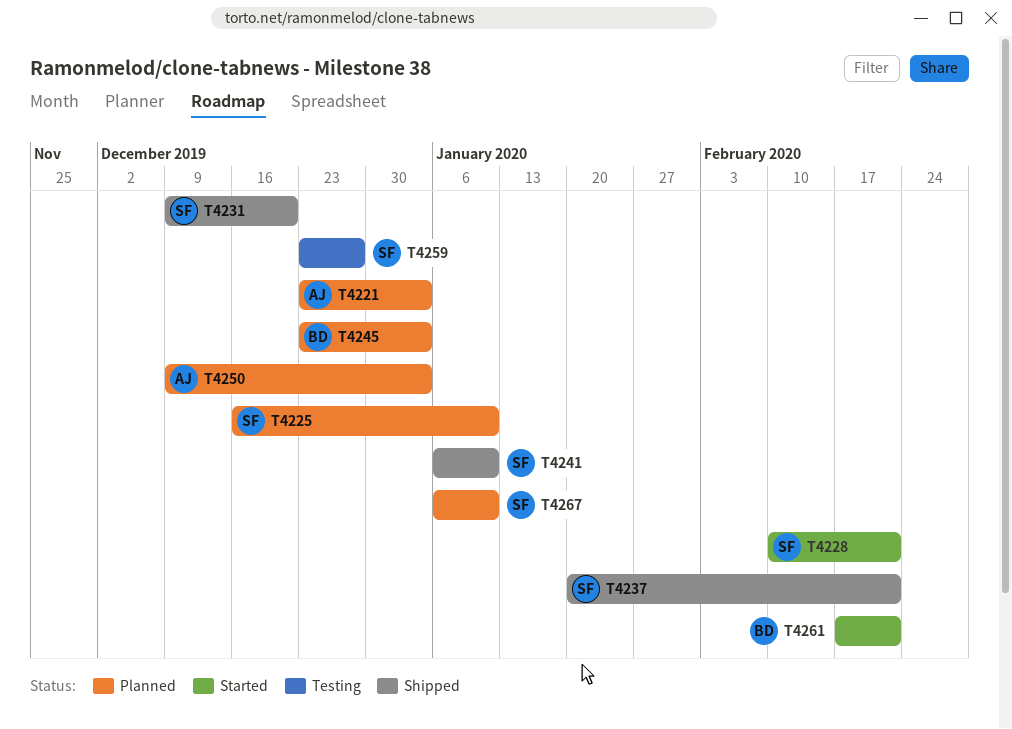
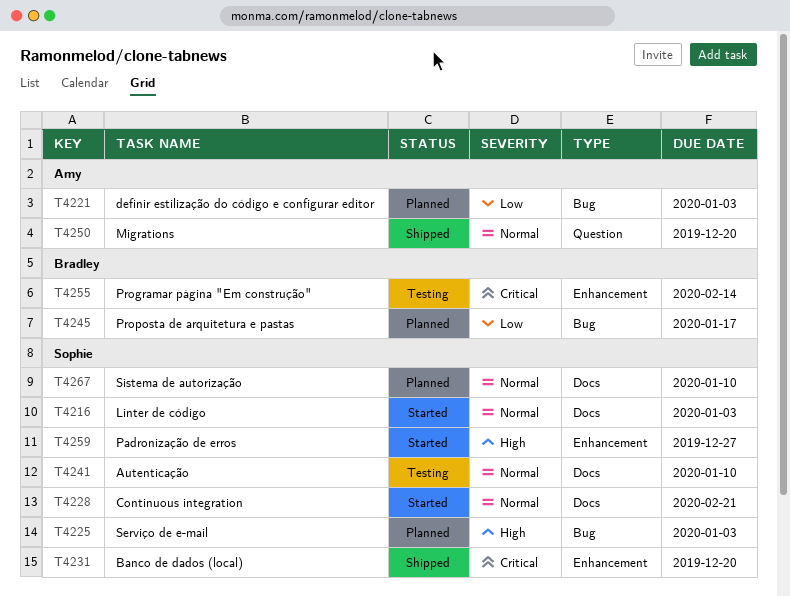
T4216: none -> present
T4225, due: Jan 10 -> Jan 3
T4237: present -> none
T4241, status: Shipped -> Testing
T4245, due: Jan 3 -> Jan 17
T4250, status: Planned -> Shipped
T4250, due: Jan 3 -> Dec 20
T4255: none -> present
T4259, status: Testing -> Started
T4261: present -> none

